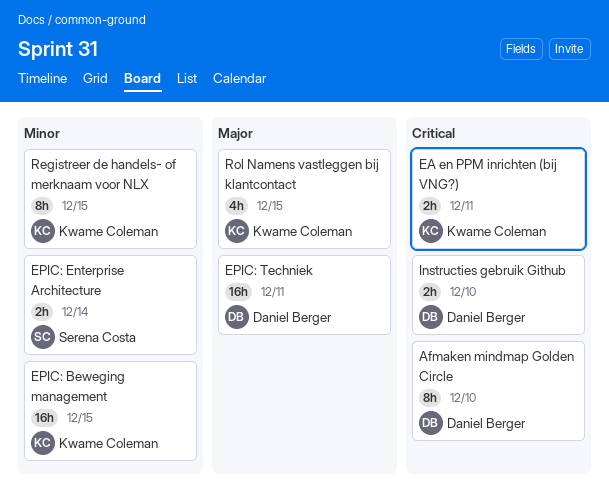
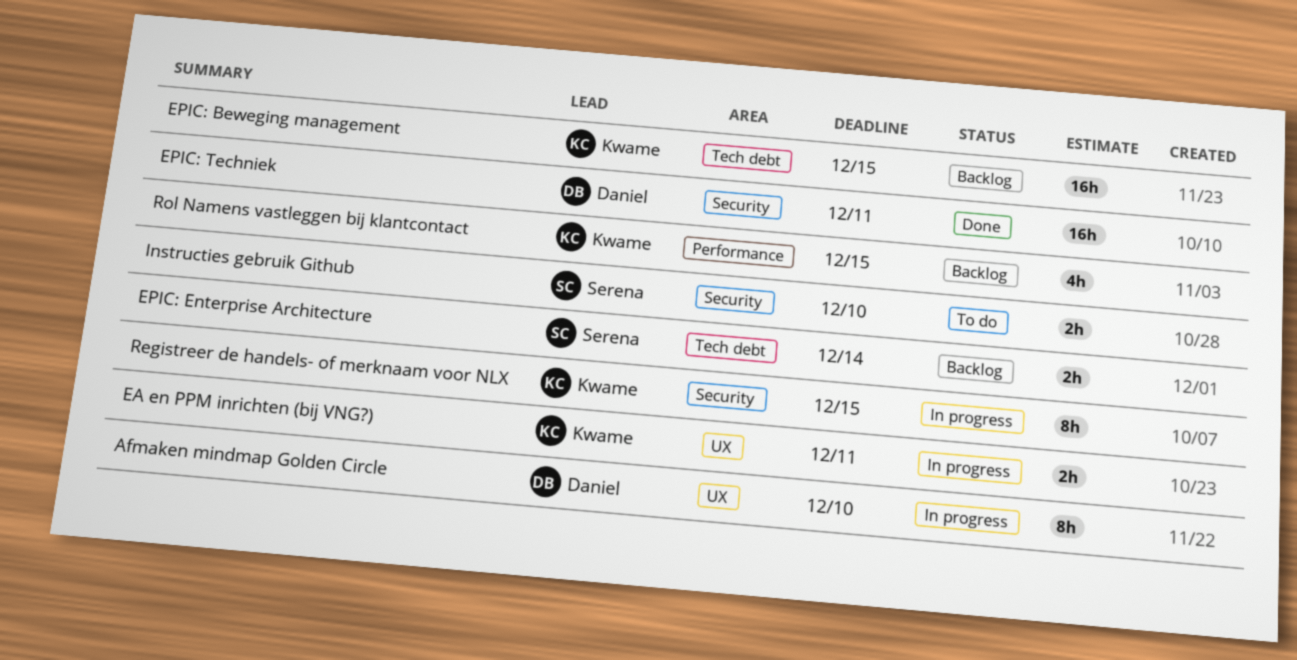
Instructies gebruik Github, owner: Daniel Berger -> Serena Costa

